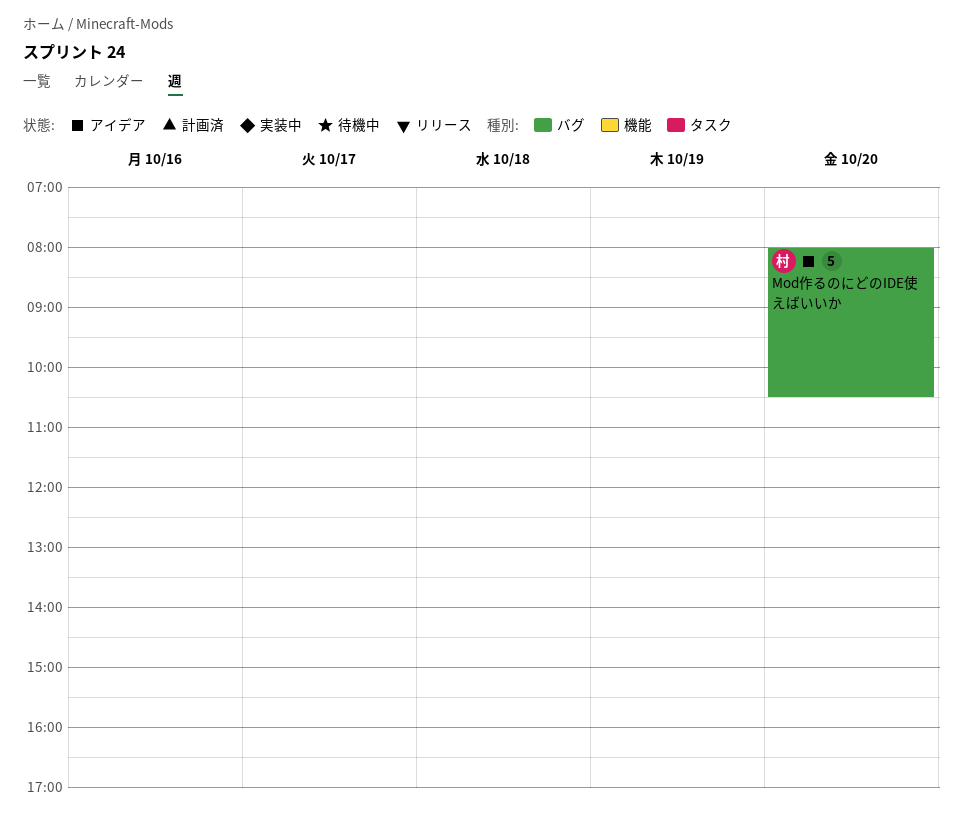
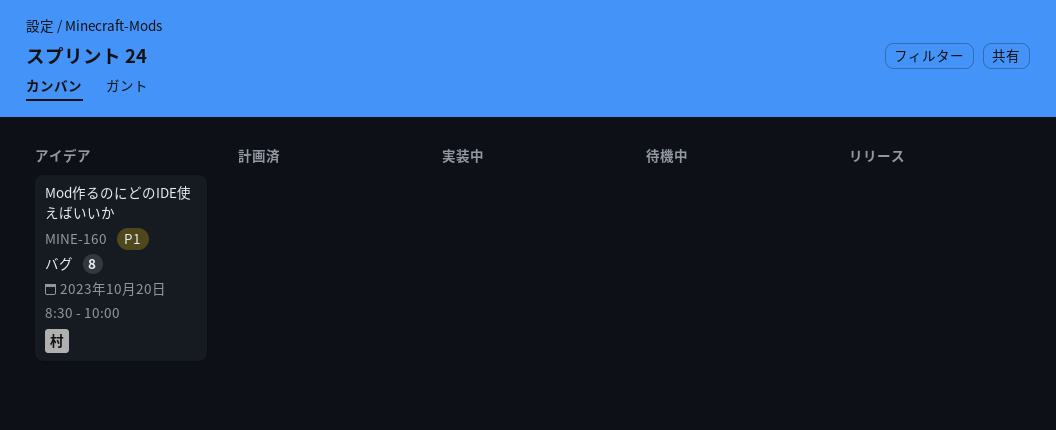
Mod作るのにどのIDE使えばいいか, estimate: 5 -> 8
Mod作るのにどのIDE使えばいいか, begins: 08:00 -> 08:30
Mod作るのにどのIDE使えばいいか, ends: 10:30 -> 10:00

